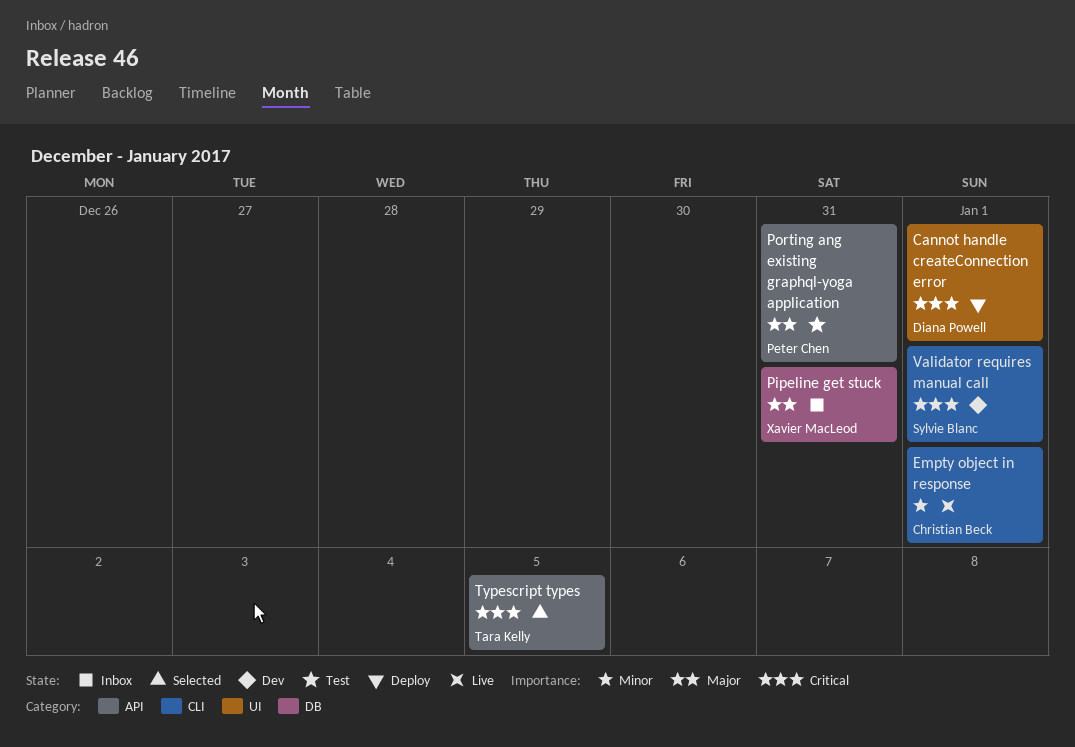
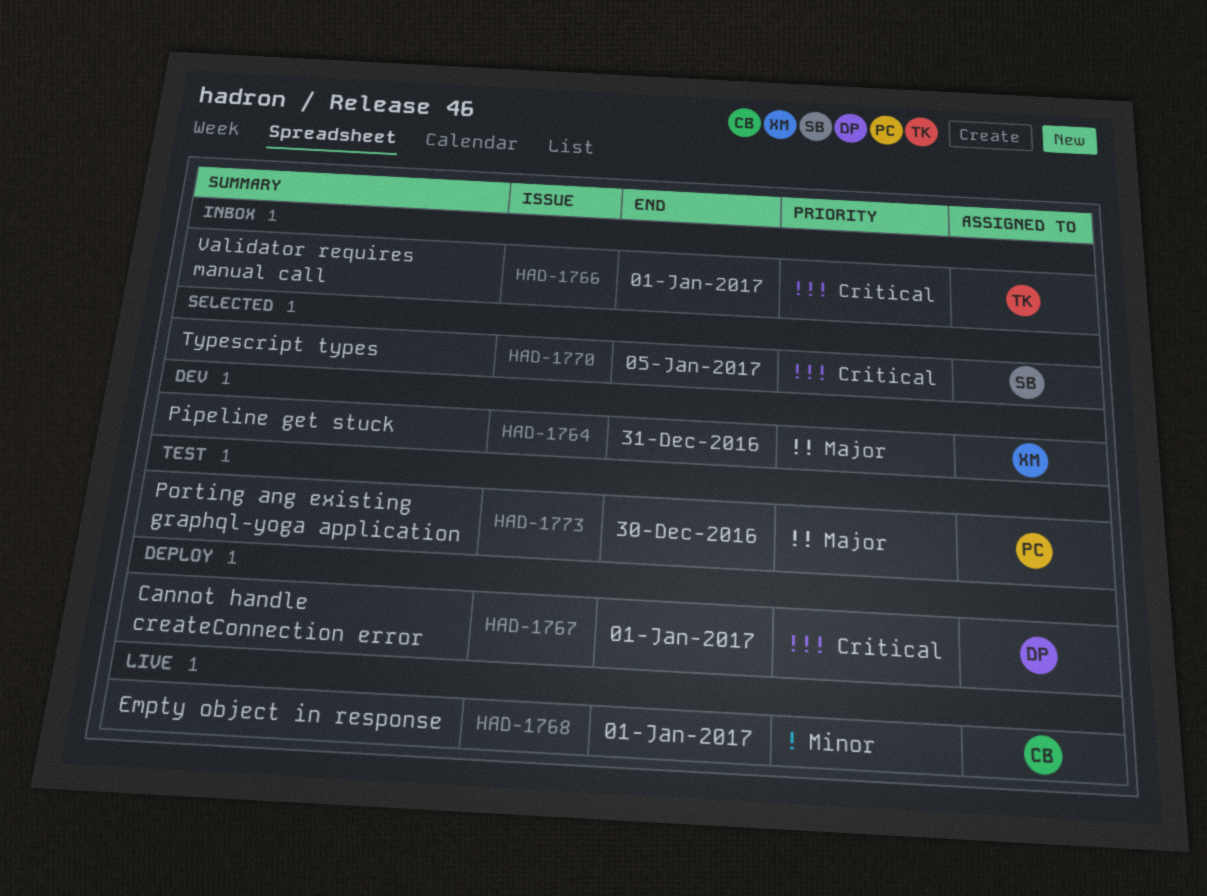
Pipeline get stuck, status: Inbox -> Dev
Porting ang existing graphql-yoga application, due: Dec 31 -> Dec 30
Typescript types, owner: Tara Kelly -> Sylvie Blanc
Validator requires manual call, status: Dev -> Inbox
Validator requires manual call, owner: Sylvie Blanc -> Tara Kelly

